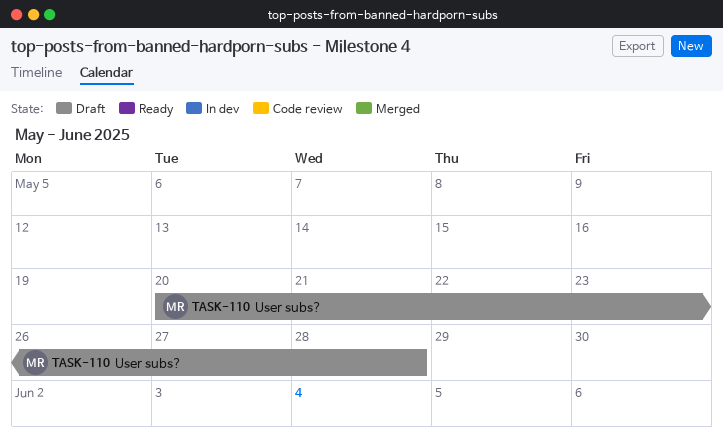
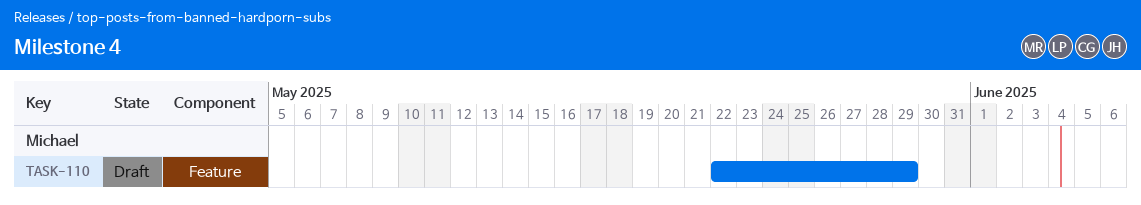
TASK-110, start: May 20 -> May 22
TASK-110, due: May 28 -> May 29

